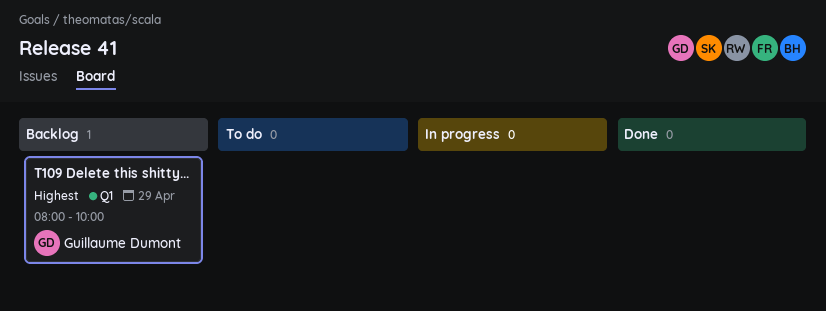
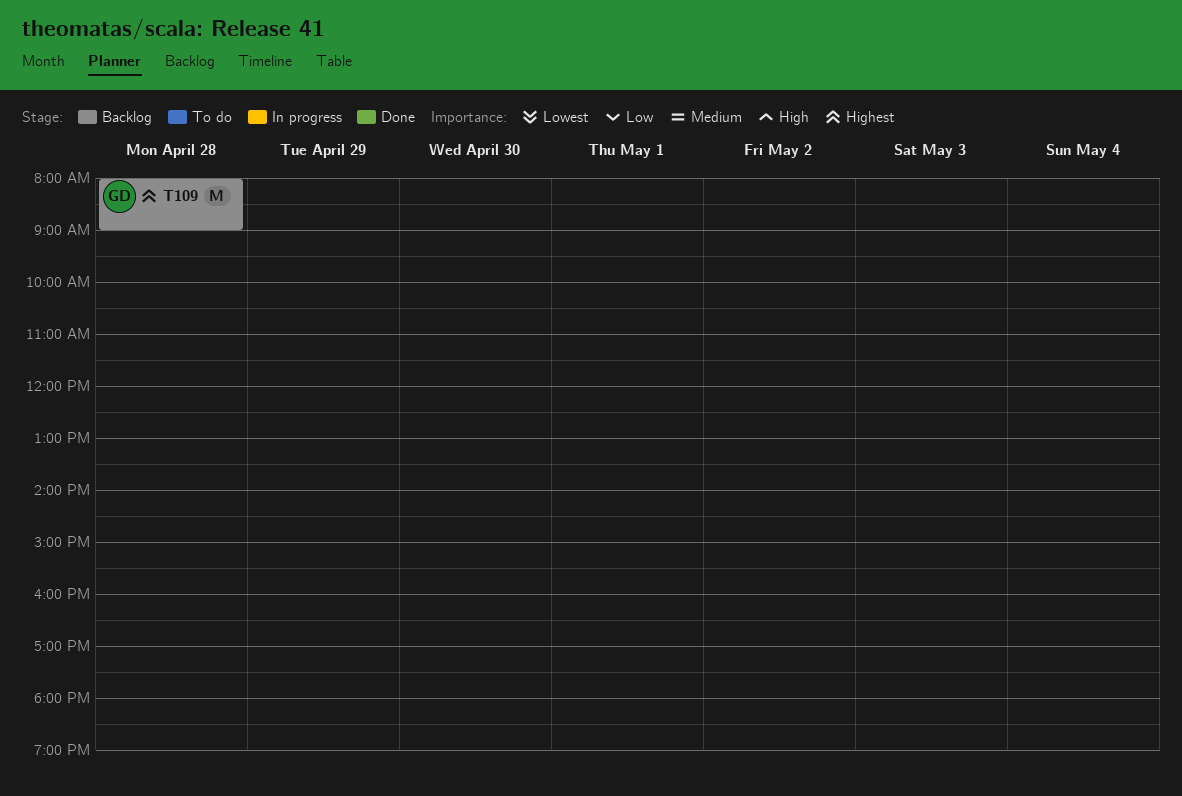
T109, day: Apr 29 -> Apr 28
T109, ends: 10:00 -> 09:00

